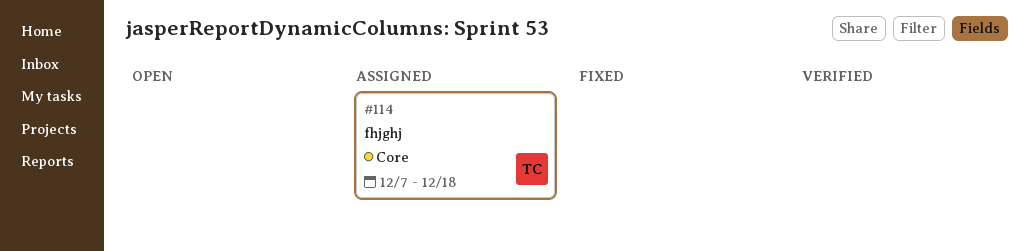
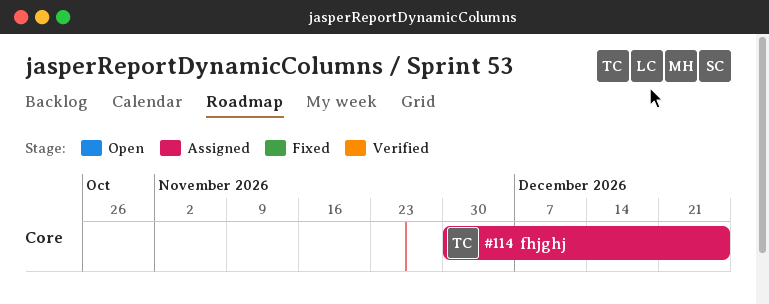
#114, start: Dec 7 -> Nov 30
#114, due: Dec 18 -> Dec 25

